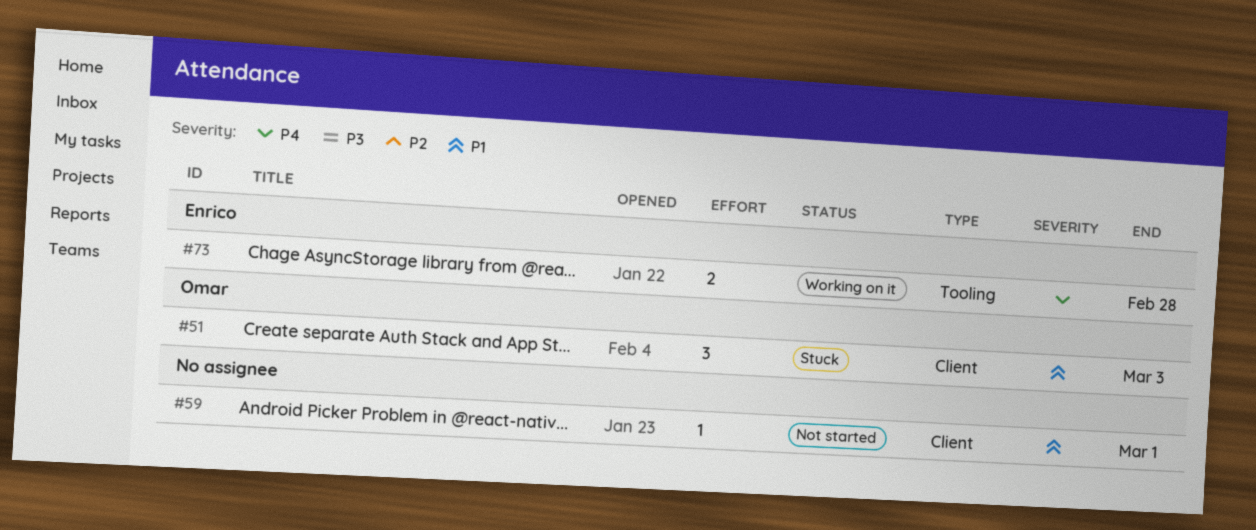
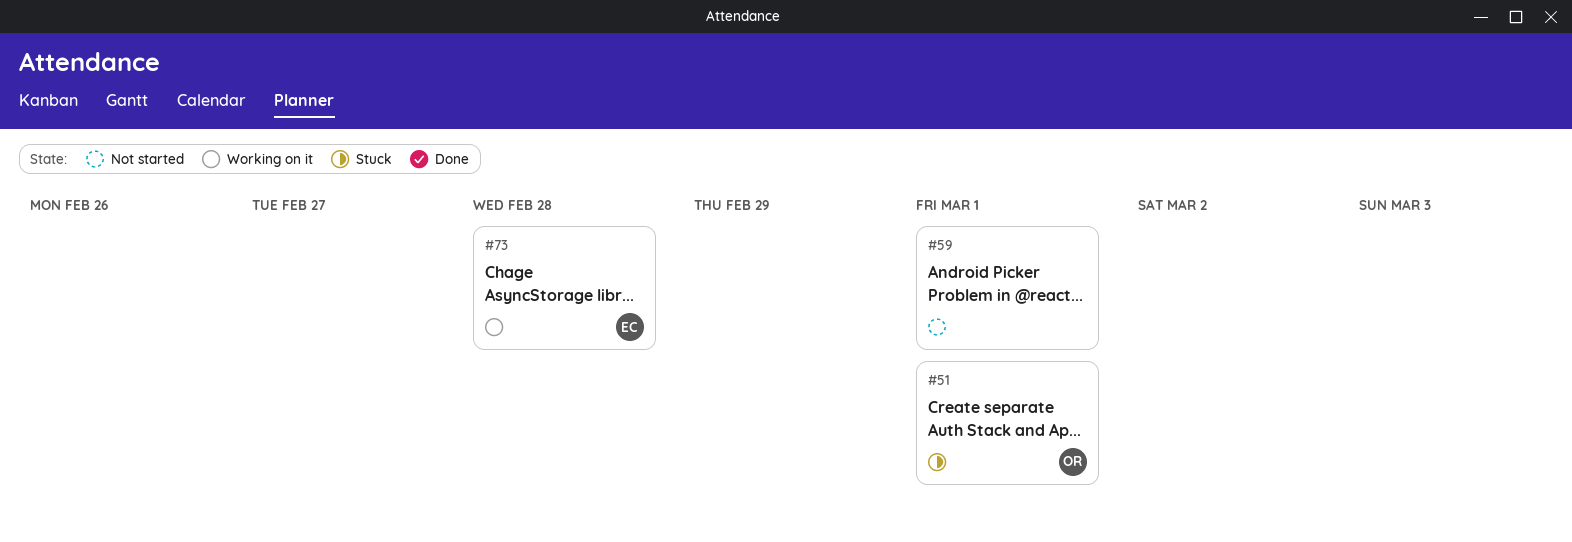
#51, due: Mar 3 -> Mar 1

